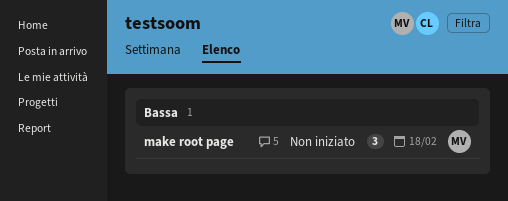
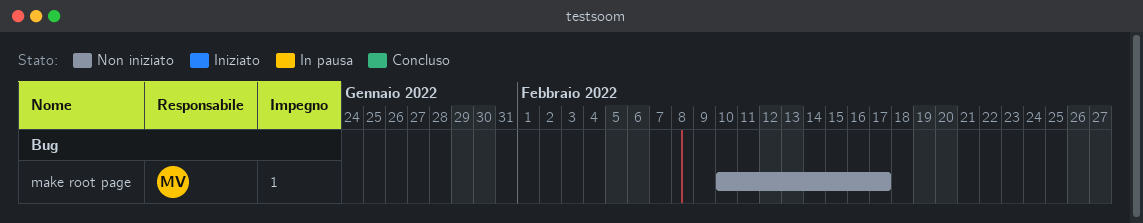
make root page, estimate: 3 -> 1
make root page, due: Feb 18 -> Feb 17

